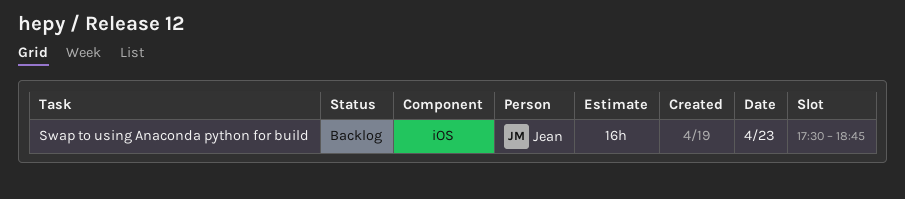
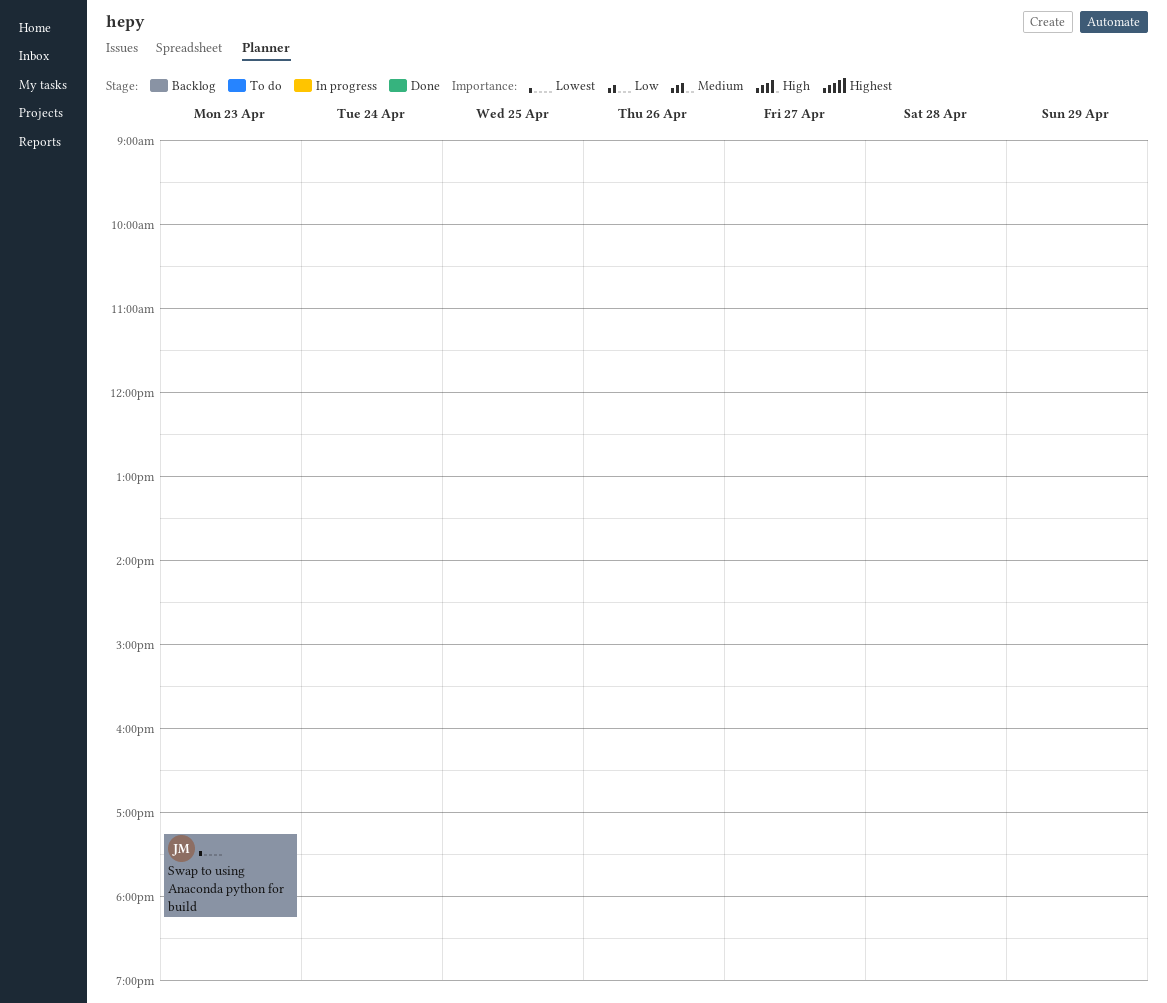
Swap to using Anaconda python for build, begins: 17:30 -> 17:15
Swap to using Anaconda python for build, ends: 18:45 -> 18:15

